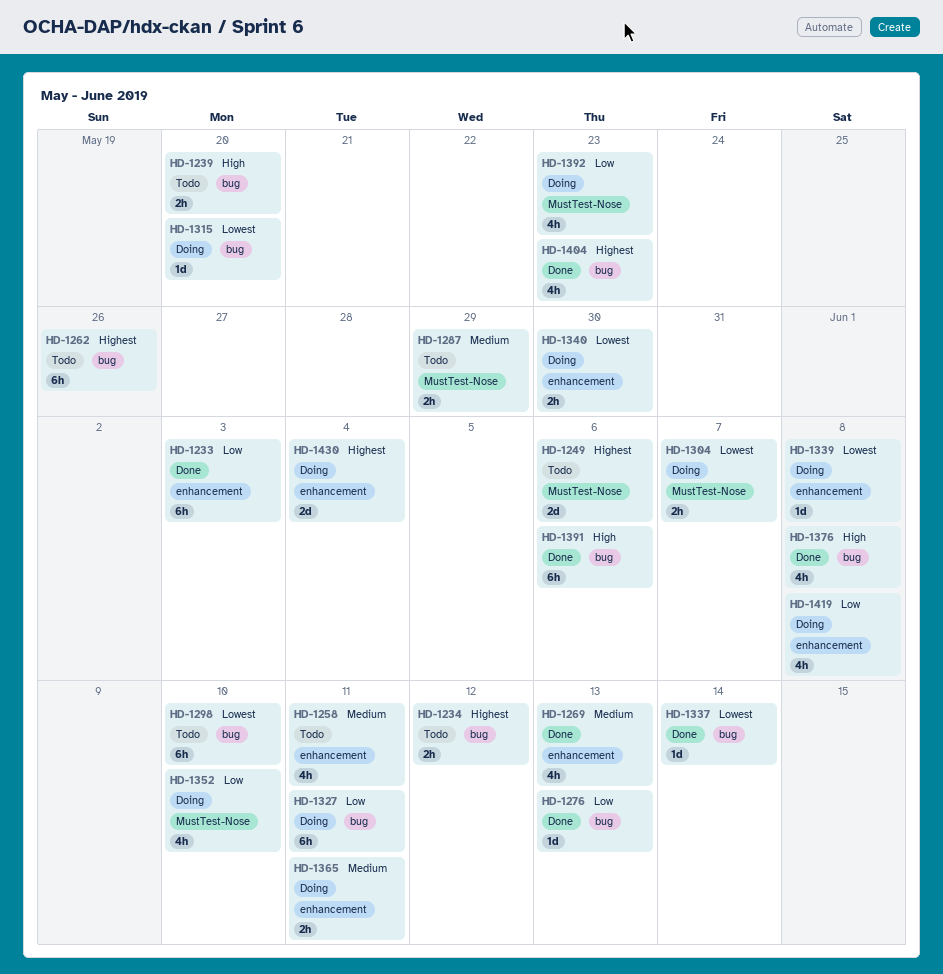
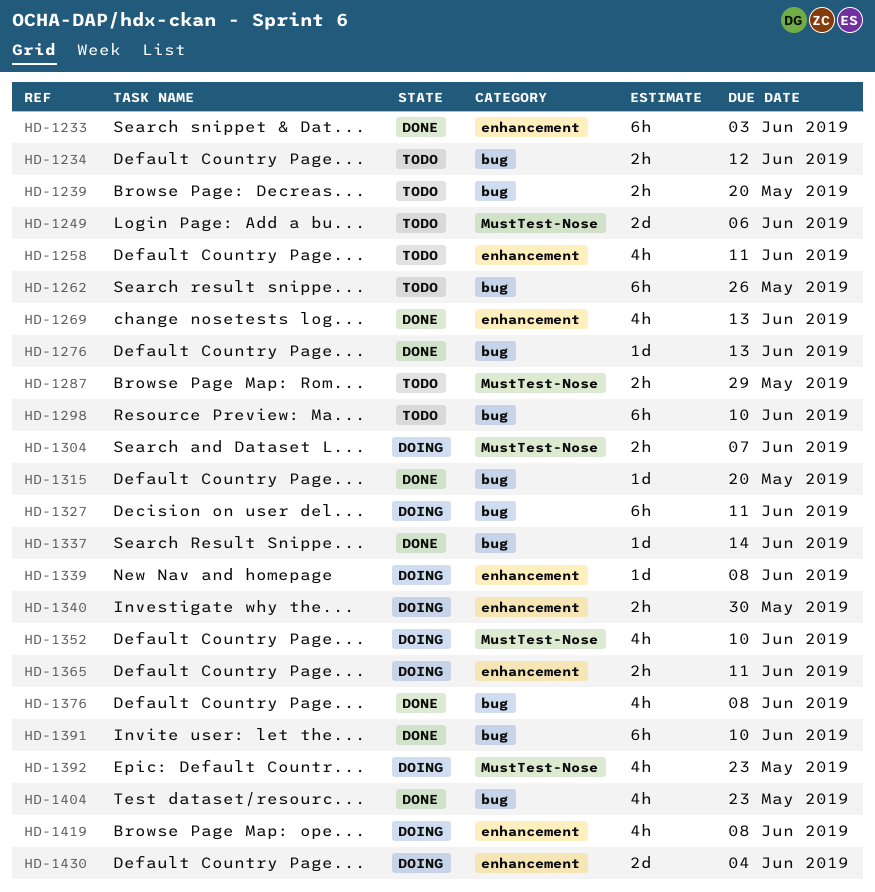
HD-1315, status: Doing -> Done
HD-1391, due: Jun 6 -> Jun 10

